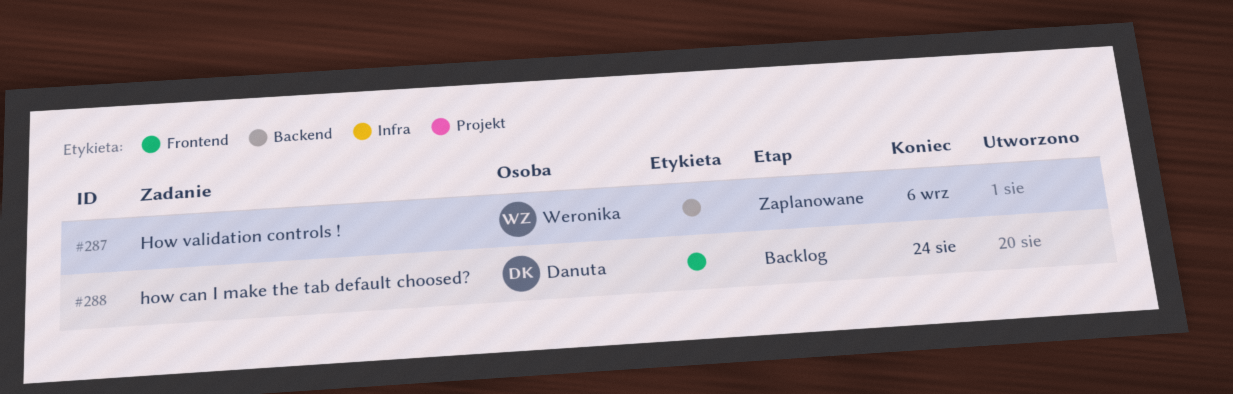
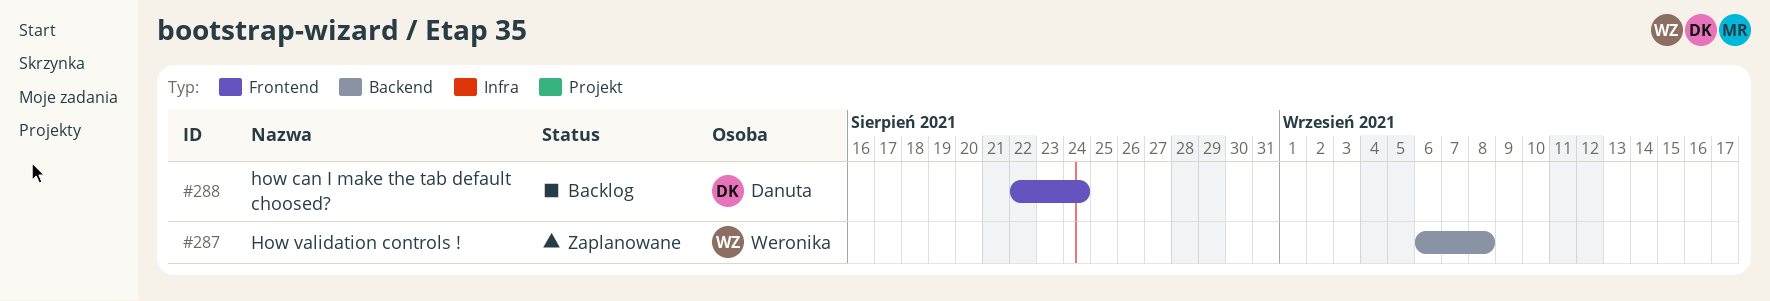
#287, due: Sep 6 -> Sep 8

